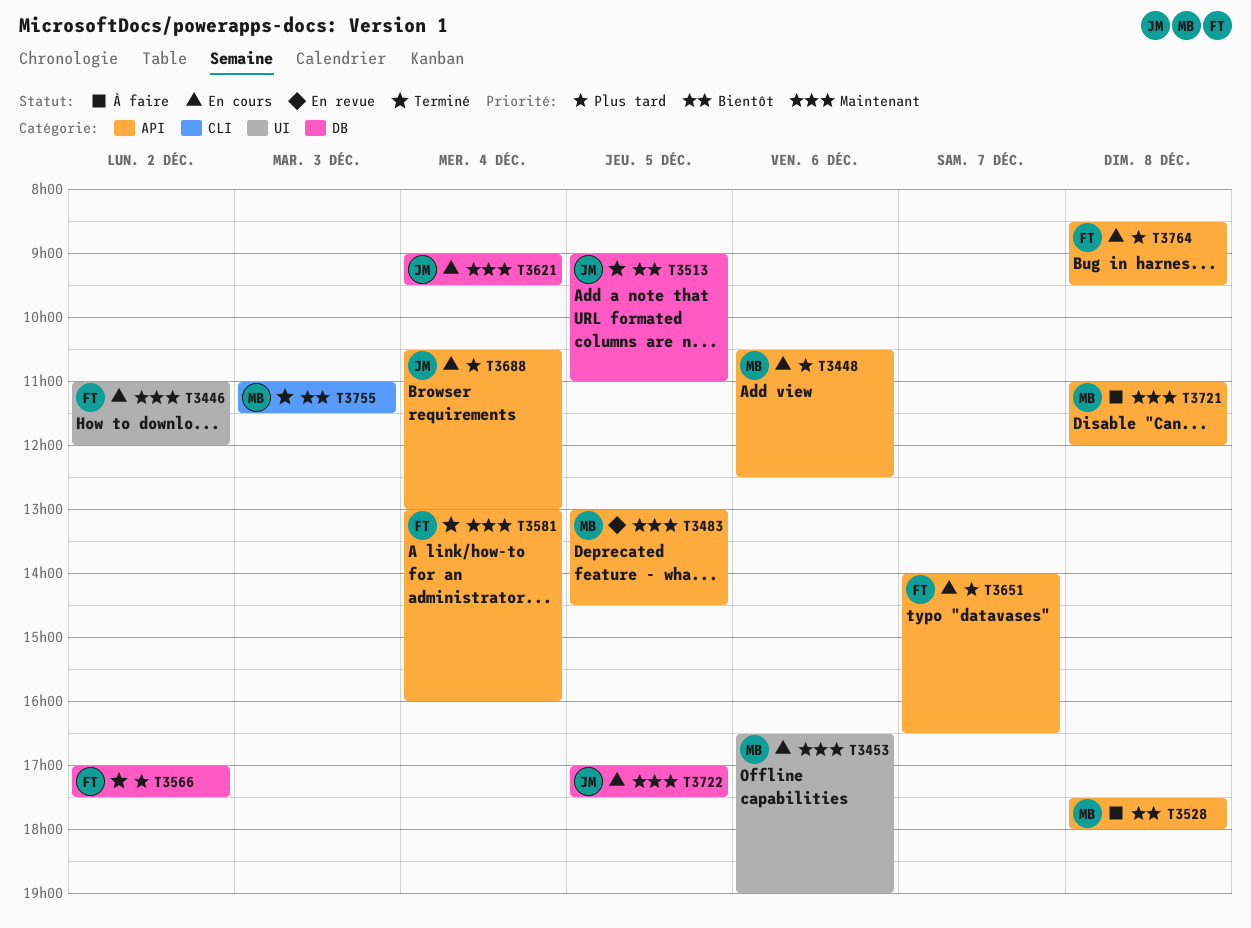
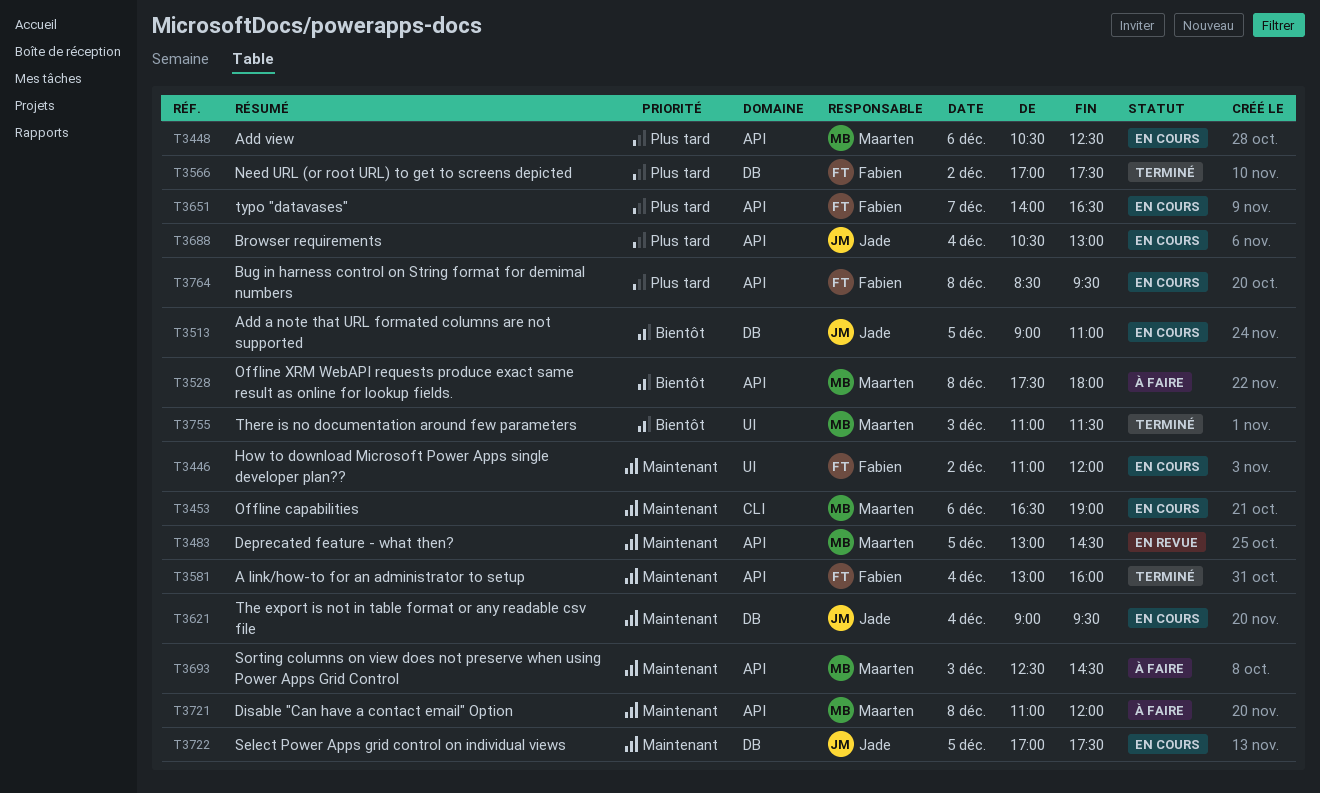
T3453, label: UI -> CLI
T3513, status: Terminé -> En cours
T3693: none -> present
T3755, label: CLI -> UI

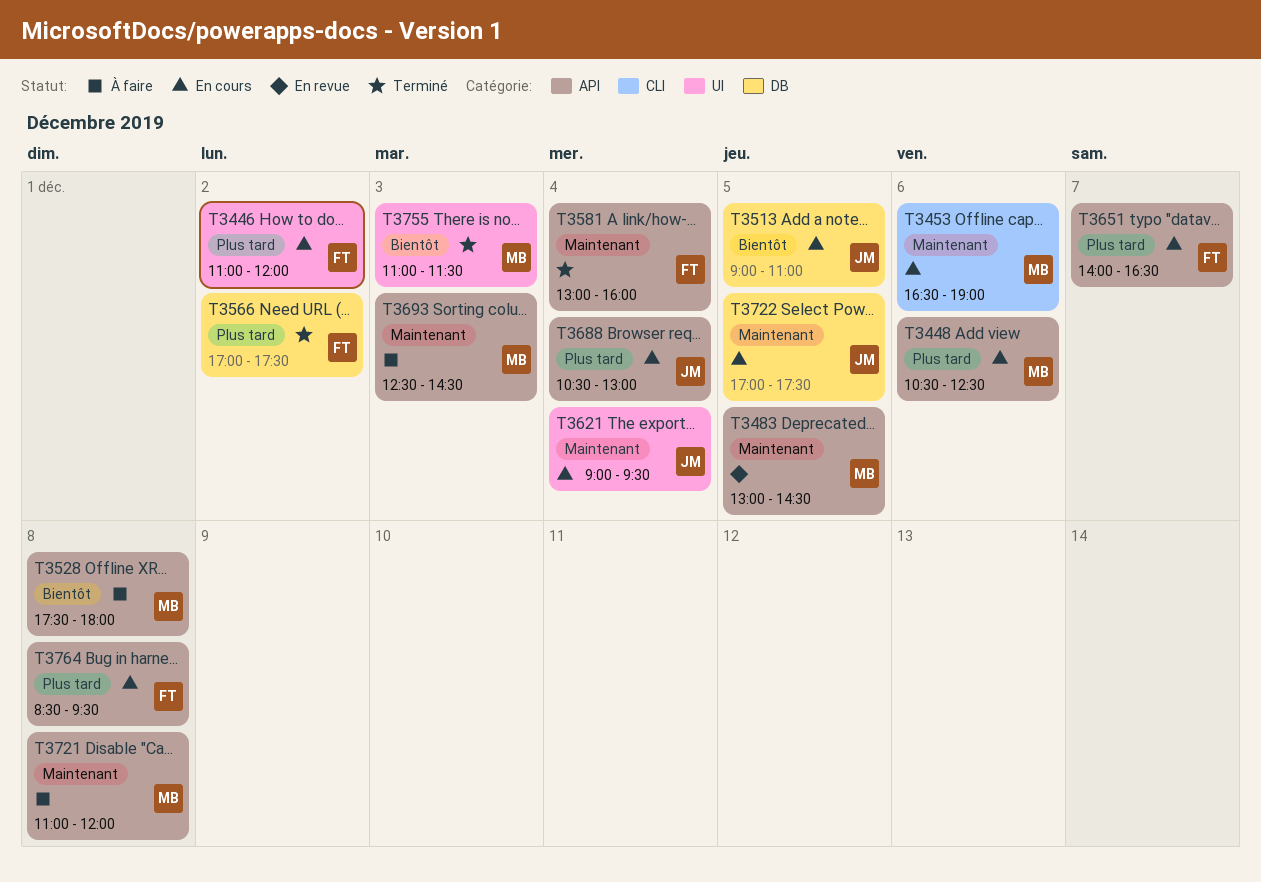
T3446, priority: Maintenant -> Plus tard
T3621, label: DB -> UI

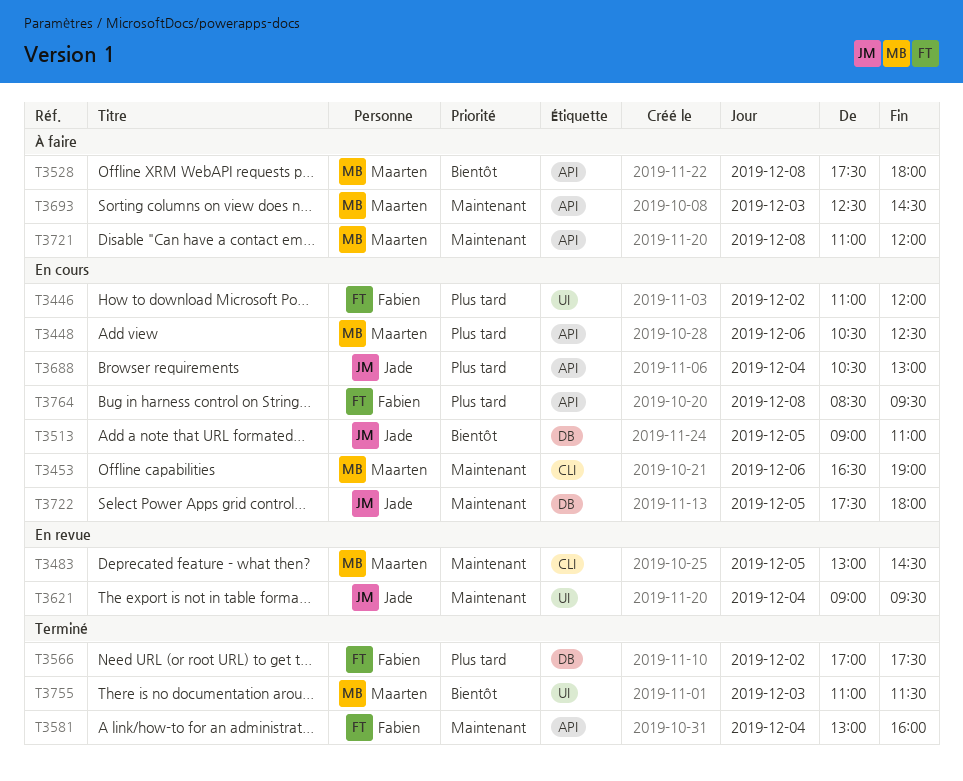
T3483, label: API -> CLI
T3621, status: En cours -> En revue
T3651: present -> none
T3722, begins: 17:00 -> 17:30
T3722, ends: 17:30 -> 18:00

